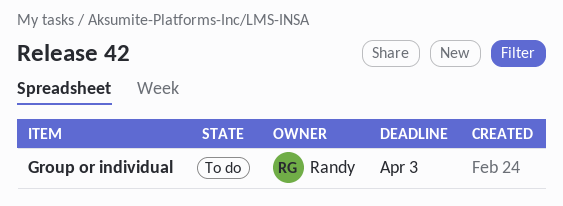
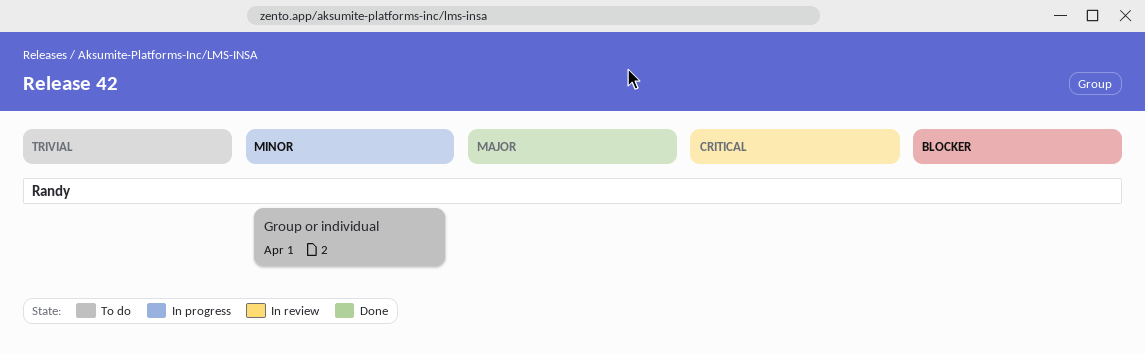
Group or individual, due: Apr 3 -> Apr 1

